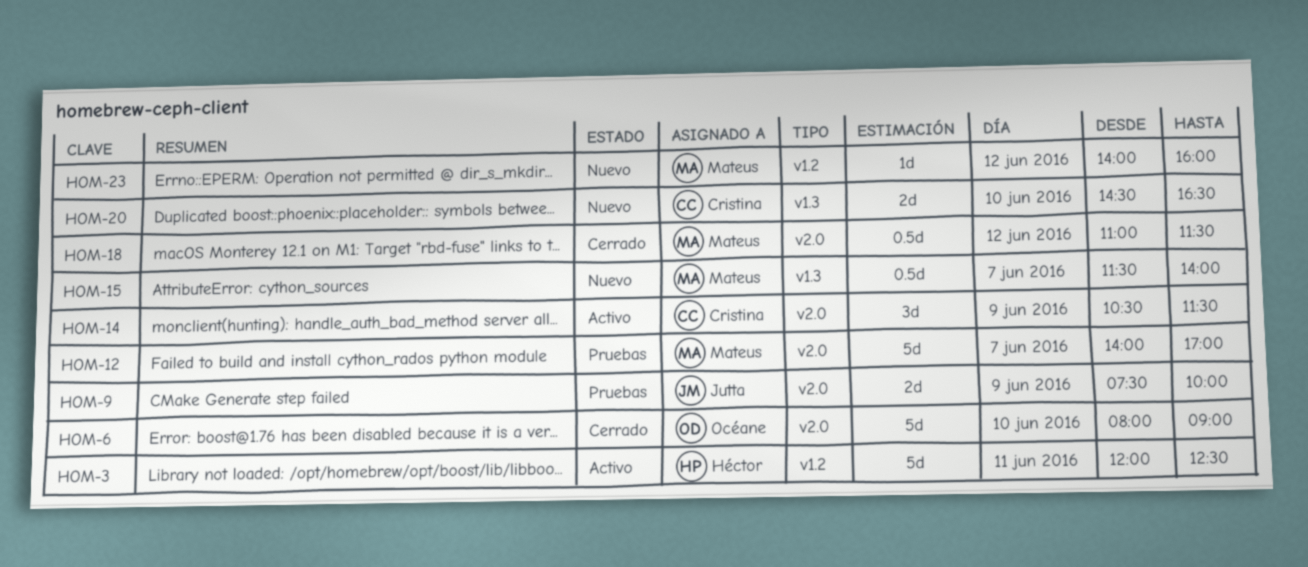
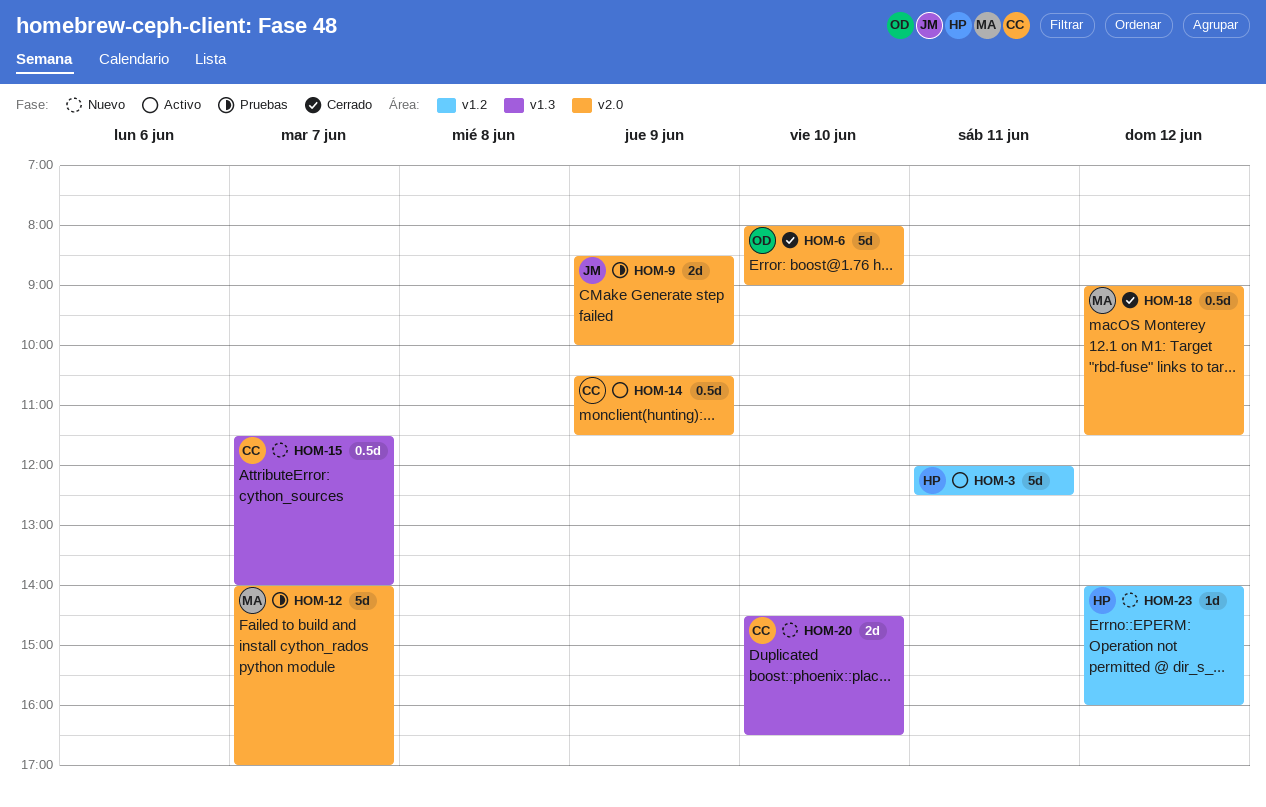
HOM-9, begins: 07:30 -> 08:30
HOM-14, estimate: 3d -> 0.5d
HOM-15, owner: Mateus -> Cristina
HOM-18, begins: 11:00 -> 09:00
HOM-23, owner: Mateus -> Héctor

